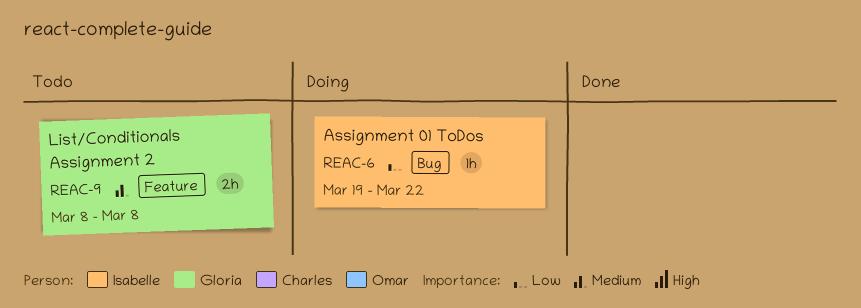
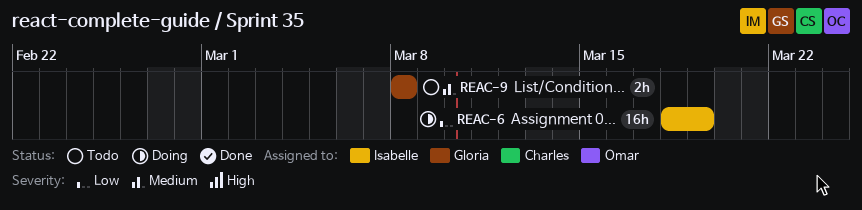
REAC-6, estimate: 1h -> 16h
REAC-6, start: Mar 19 -> Mar 18
REAC-6, due: Mar 22 -> Mar 19

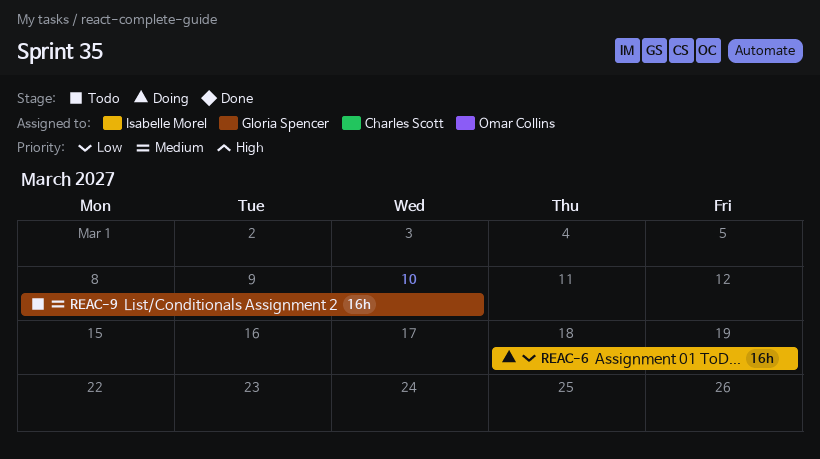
REAC-9, estimate: 2h -> 16h
REAC-9, due: Mar 8 -> Mar 10

